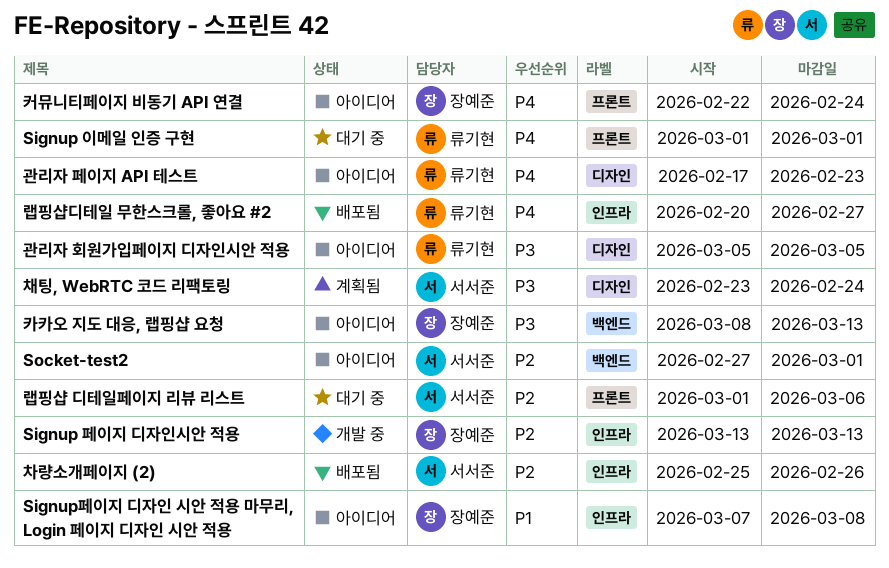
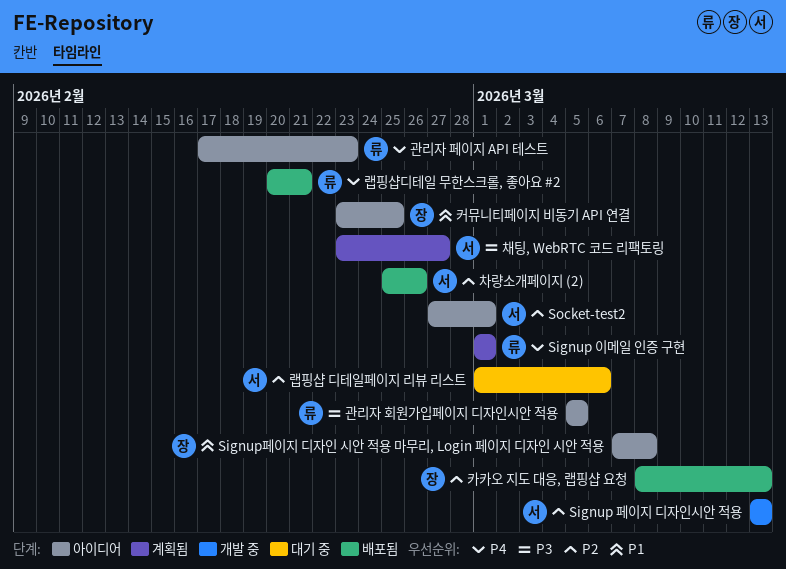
Signup 이메일 인증 구현, status: 대기 중 -> 계획됨
Signup 페이지 디자인시안 적용, owner: 장예준 -> 서서준
랩핑샵디테일 무한스크롤, 좋아요 #2, due: Feb 27 -> Feb 21
채팅, WebRTC 코드 리팩토링, due: Feb 24 -> Feb 27
카카오 지도 대응, 랩핑샵 요청, status: 아이디어 -> 배포됨
카카오 지도 대응, 랩핑샵 요청, priority: P3 -> P2
커뮤니티페이지 비동기 API 연결, priority: P4 -> P1
커뮤니티페이지 비동기 API 연결, start: Feb 22 -> Feb 23
커뮤니티페이지 비동기 API 연결, due: Feb 24 -> Feb 25

